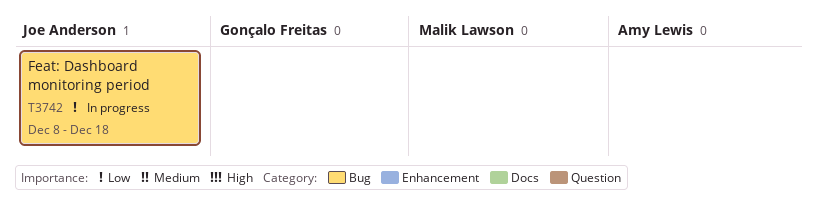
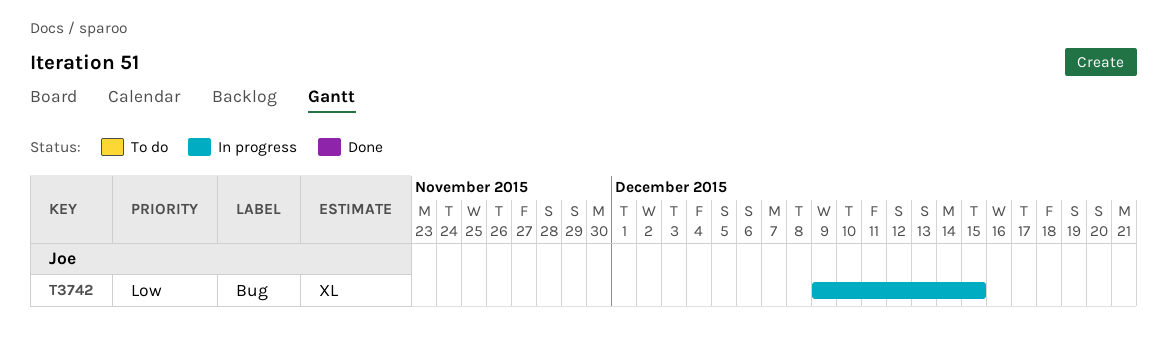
T3742, start: Dec 8 -> Dec 9
T3742, due: Dec 18 -> Dec 15

